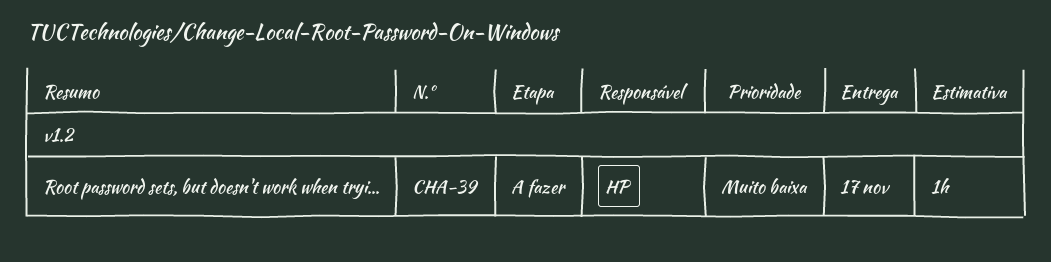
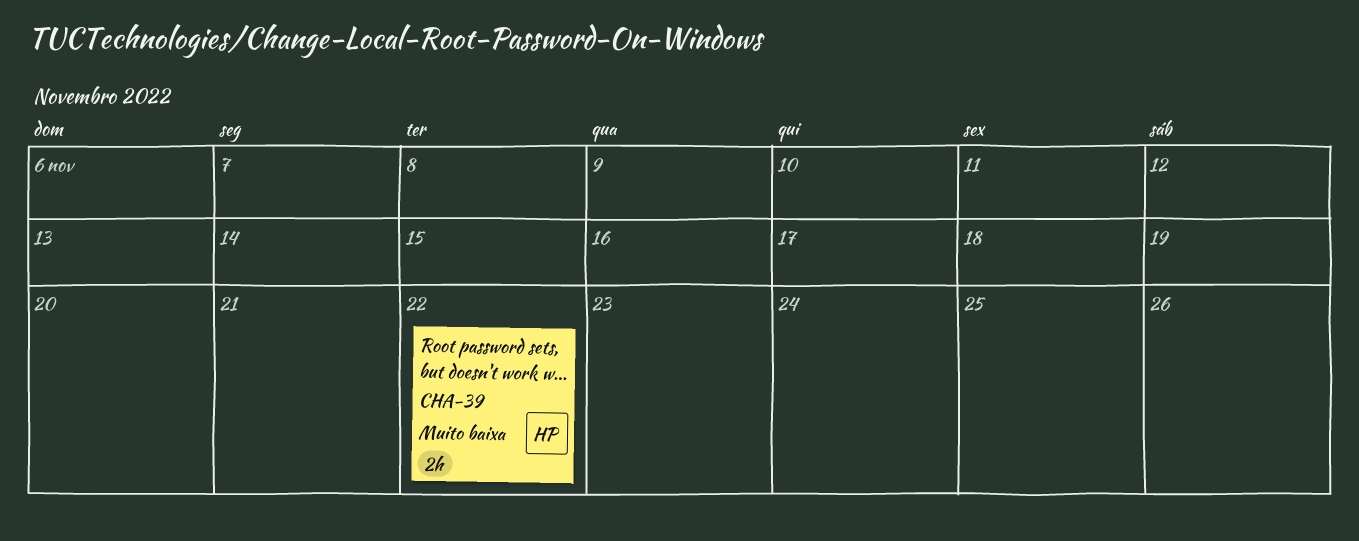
CHA-39, estimate: 1h -> 2h
CHA-39, due: Nov 17 -> Nov 22

